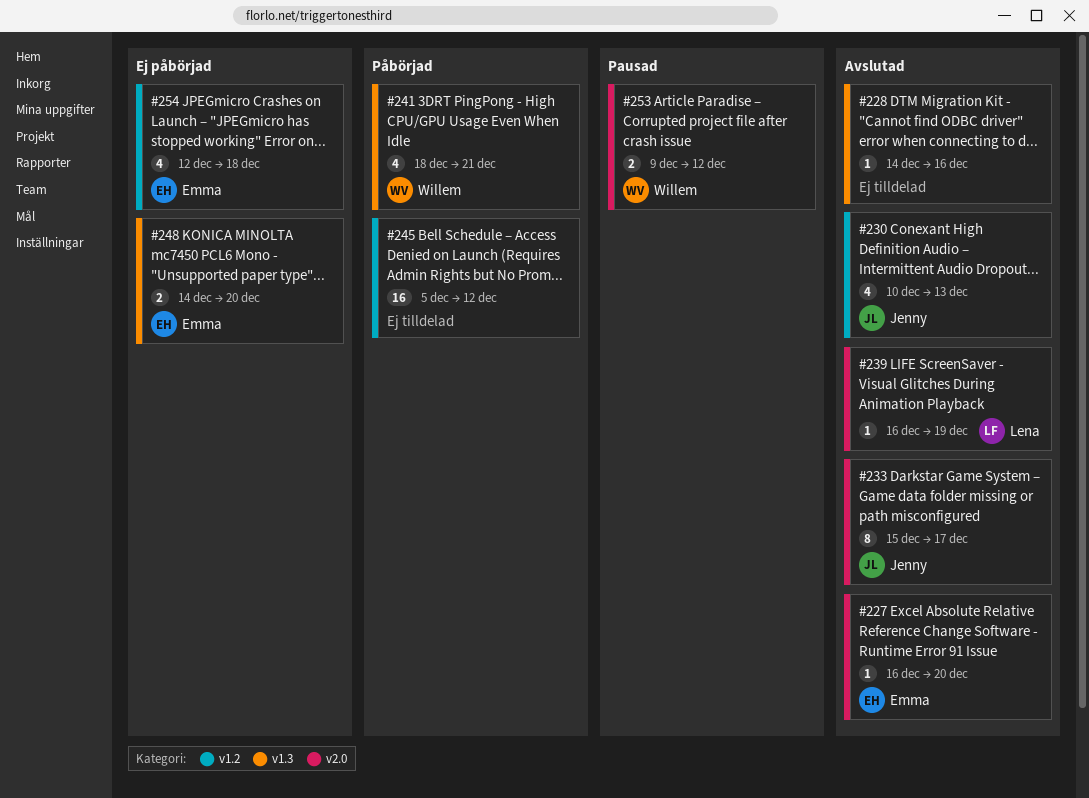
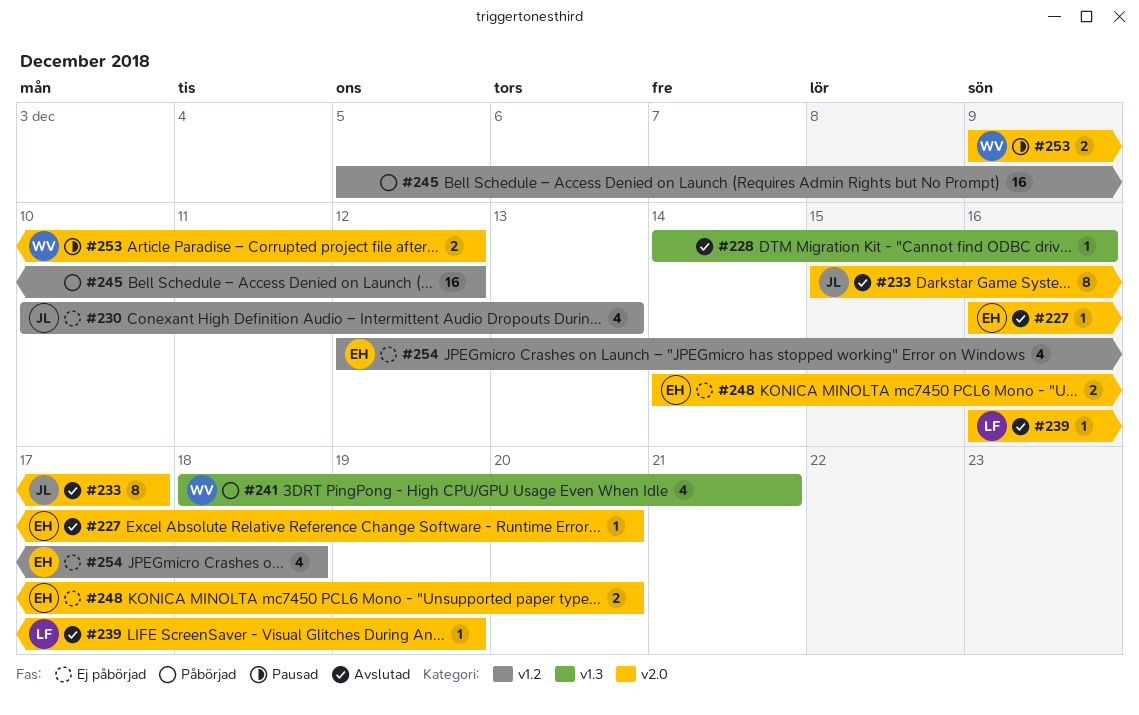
#230, status: Avslutad -> Ej påbörjad
#248, label: v1.3 -> v2.0

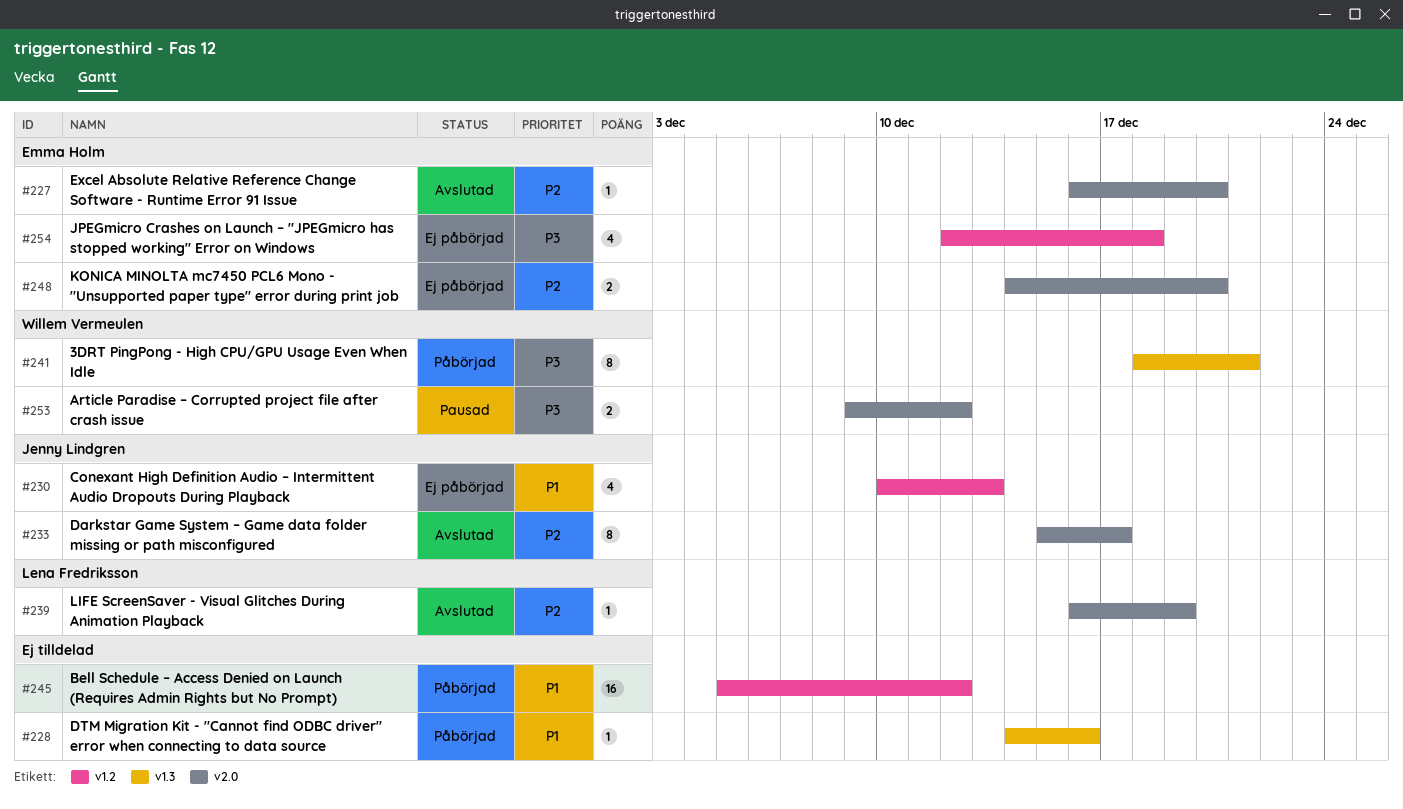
#228, status: Avslutad -> Påbörjad
#241, estimate: 4 -> 8

